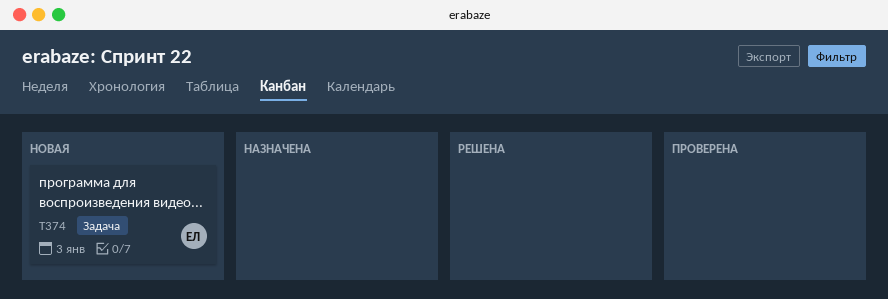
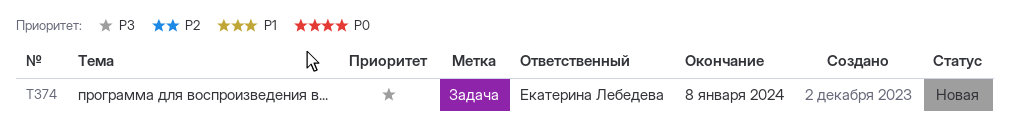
T374, due: Jan 3 -> Jan 8

